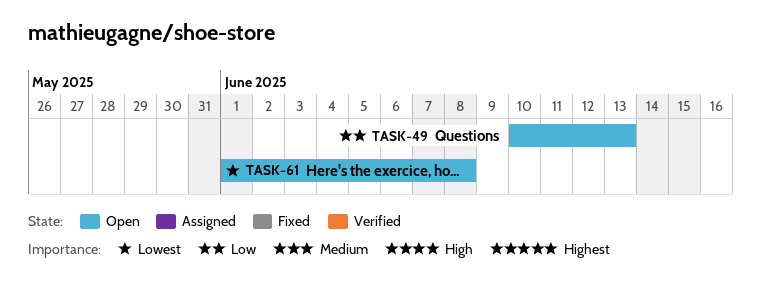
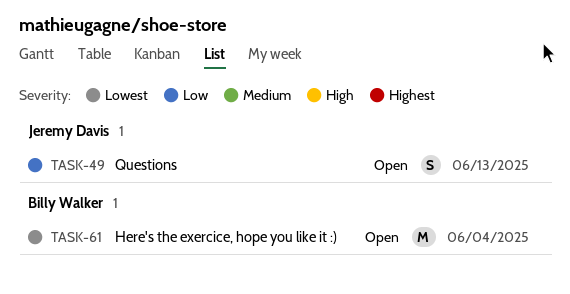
TASK-61, due: Jun 8 -> Jun 4

